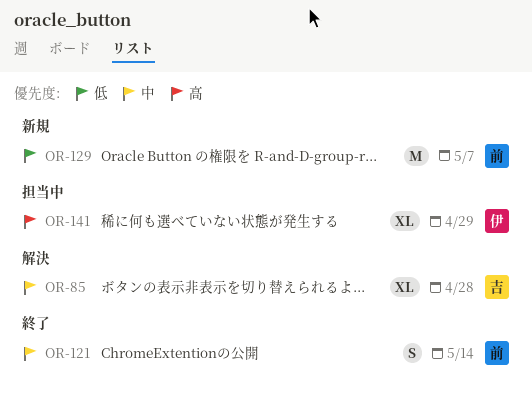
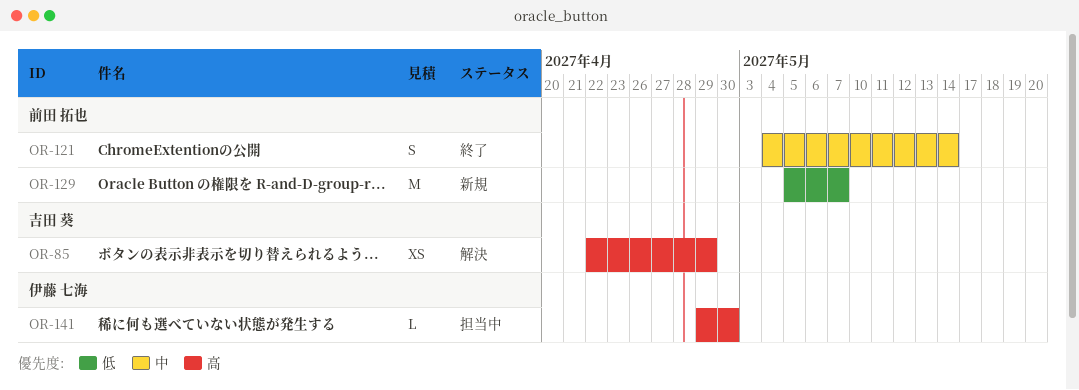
OR-85, priority: 中 -> 高
OR-85, estimate: XL -> XS
OR-85, due: Apr 28 -> Apr 29
OR-141, estimate: XL -> L
OR-141, due: Apr 29 -> Apr 30

